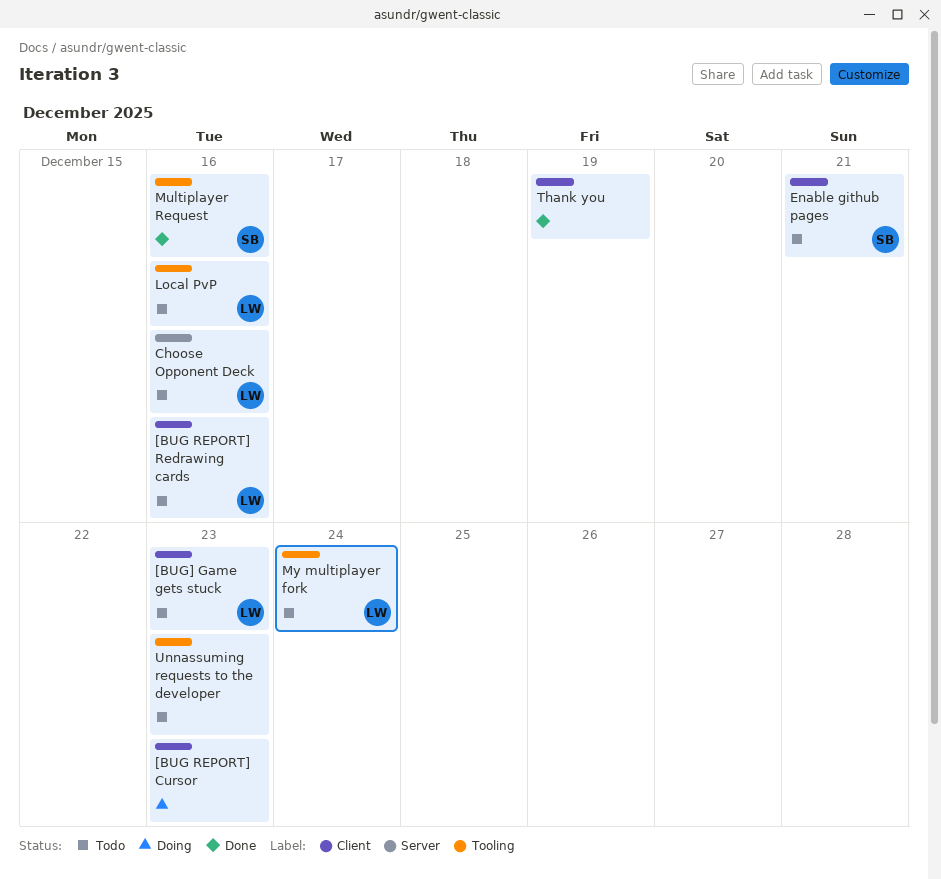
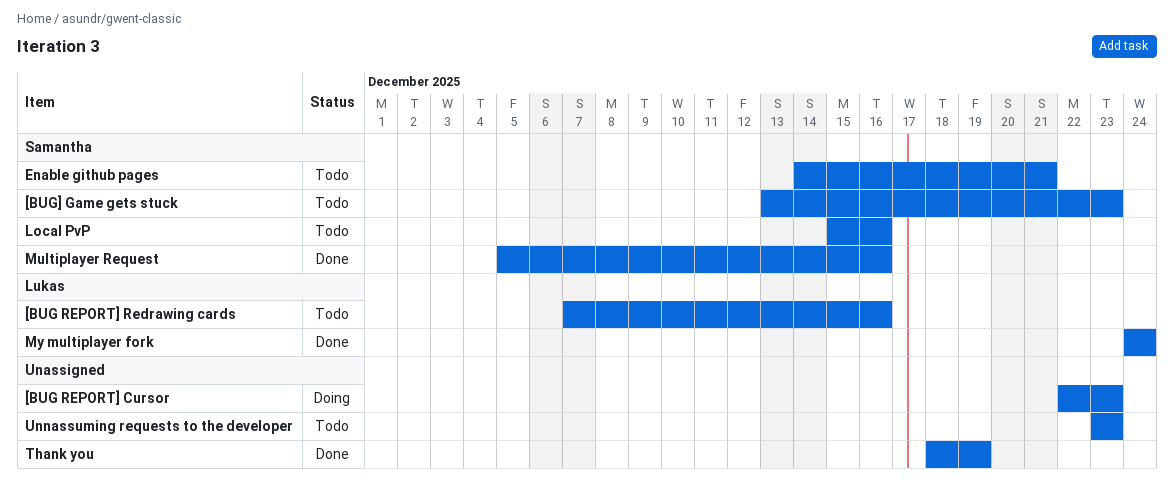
[BUG] Game gets stuck, owner: Lukas -> Samantha
Choose Opponent Deck: present -> none
Local PvP, owner: Lukas -> Samantha
My multiplayer fork, status: Todo -> Done

